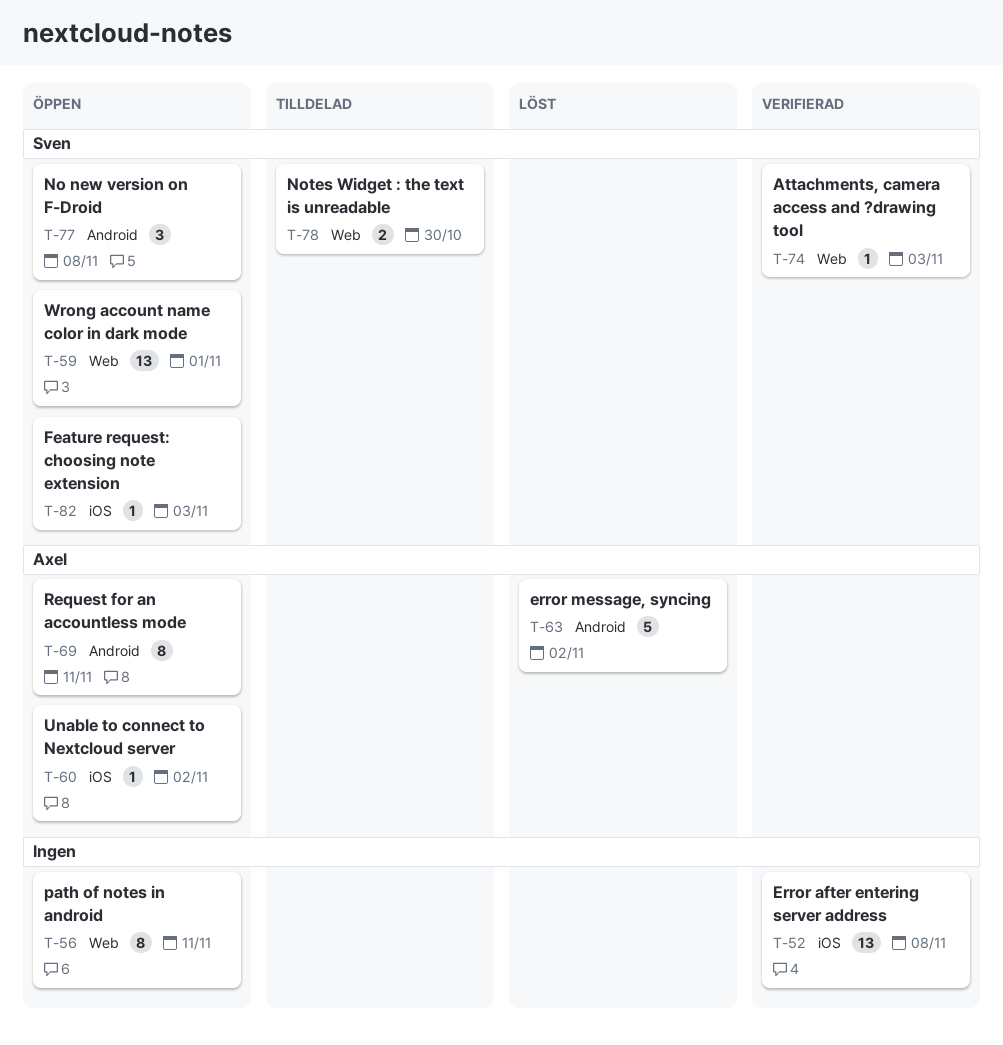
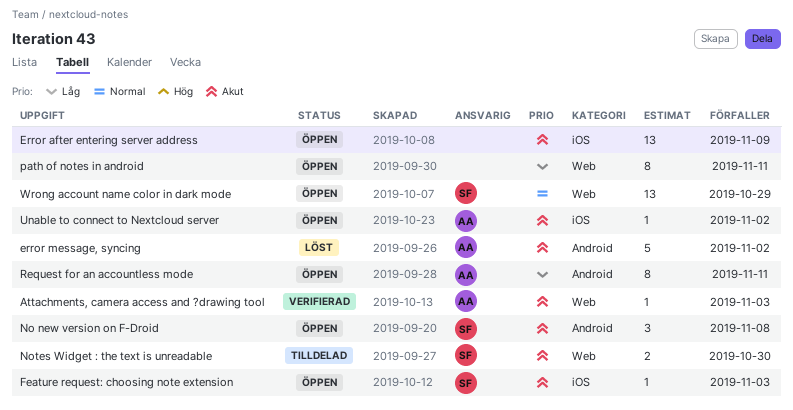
Attachments, camera access and ?drawing tool, owner: Sven -> Axel
Error after entering server address, status: Verifierad -> Öppen
Error after entering server address, due: Nov 8 -> Nov 9
Wrong account name color in dark mode, due: Nov 1 -> Oct 29

